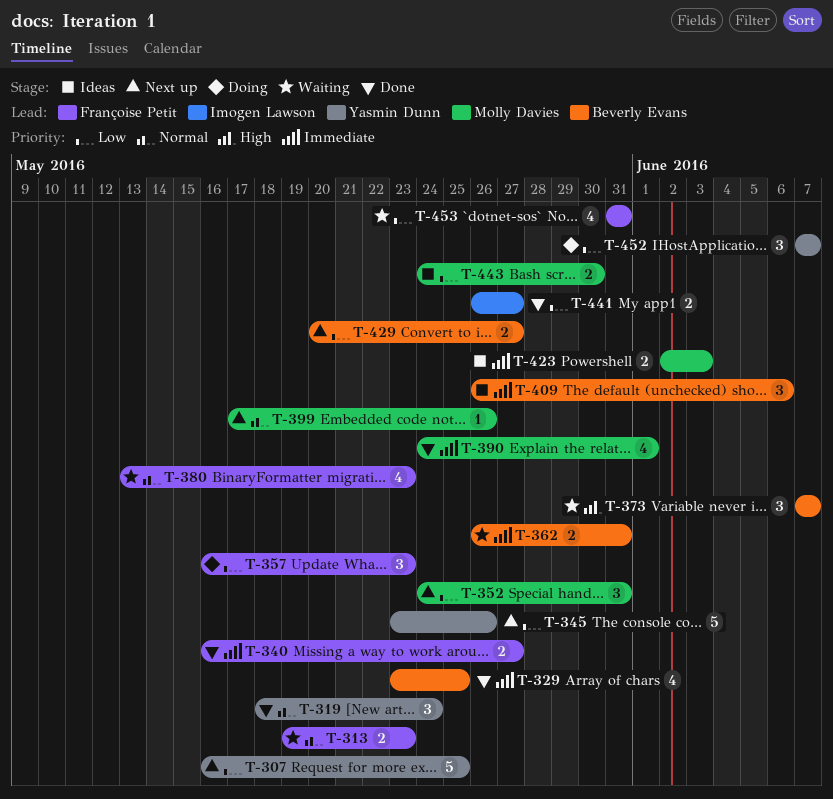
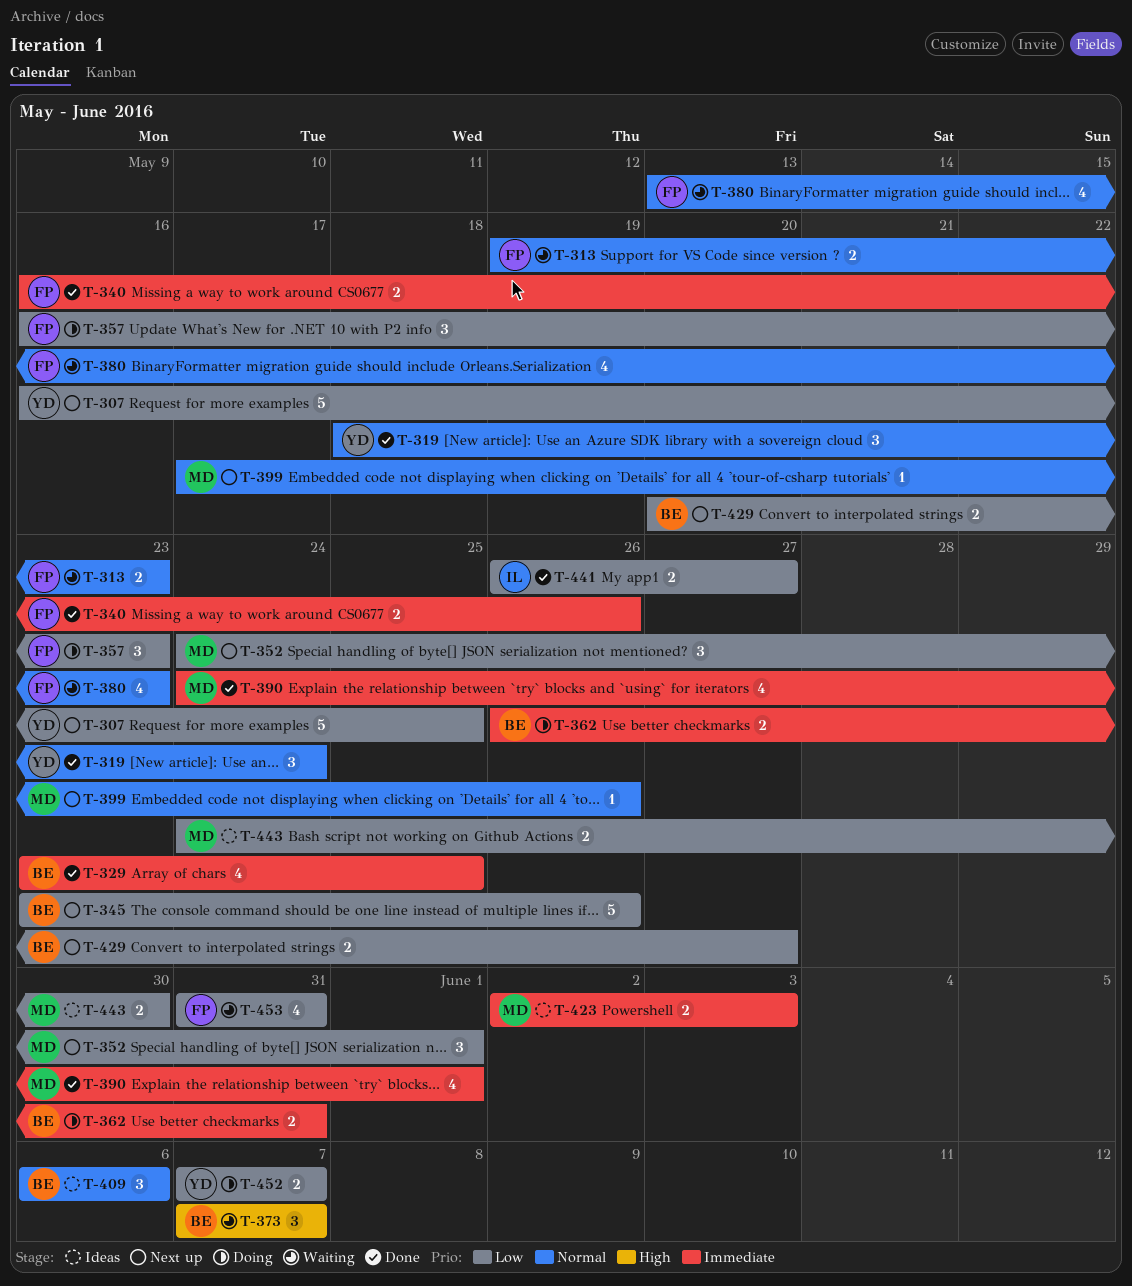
T-340, due: May 27 -> May 26
T-345, owner: Yasmin Dunn -> Beverly Evans
T-352, due: May 31 -> Jun 1
T-362, status: Waiting -> Doing
T-409, priority: Immediate -> Normal
T-409, start: May 26 -> Jun 6
T-452, estimate: 3 -> 2

